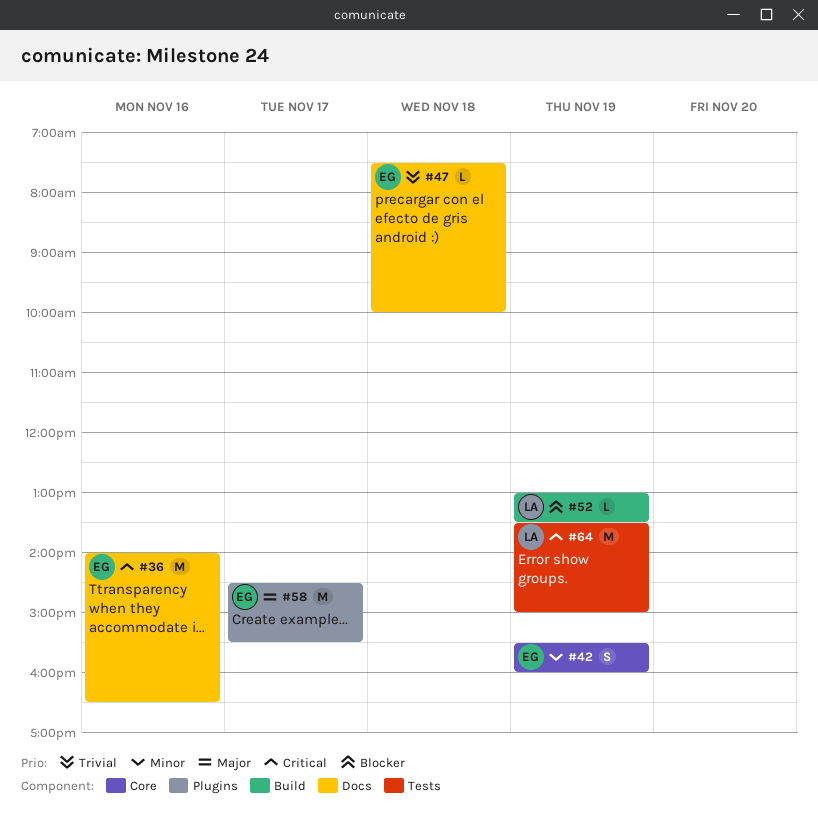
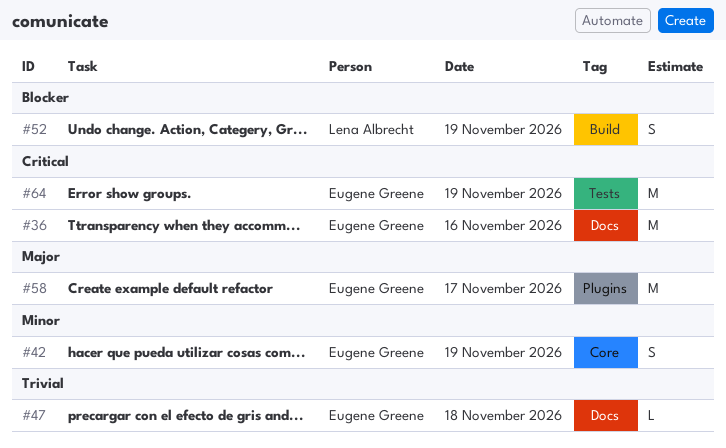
#52, estimate: L -> S
#64, owner: Lena Albrecht -> Eugene Greene

